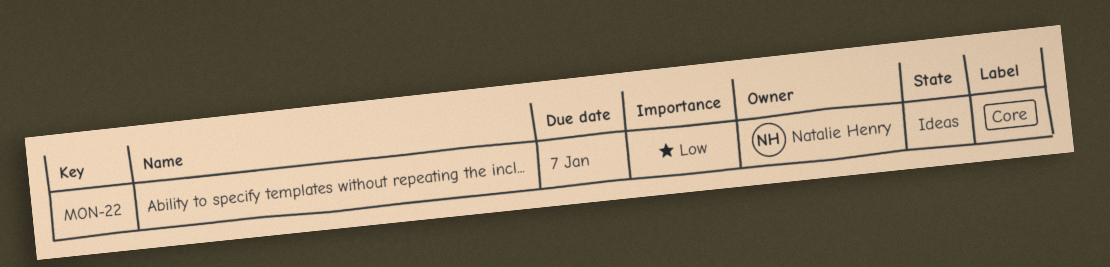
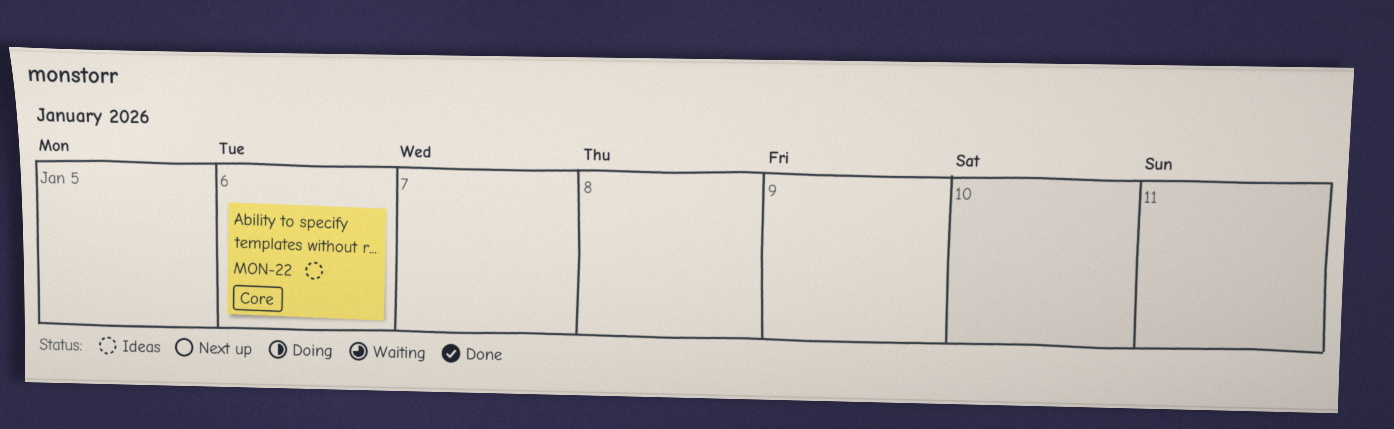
MON-22, due: Jan 7 -> Jan 6

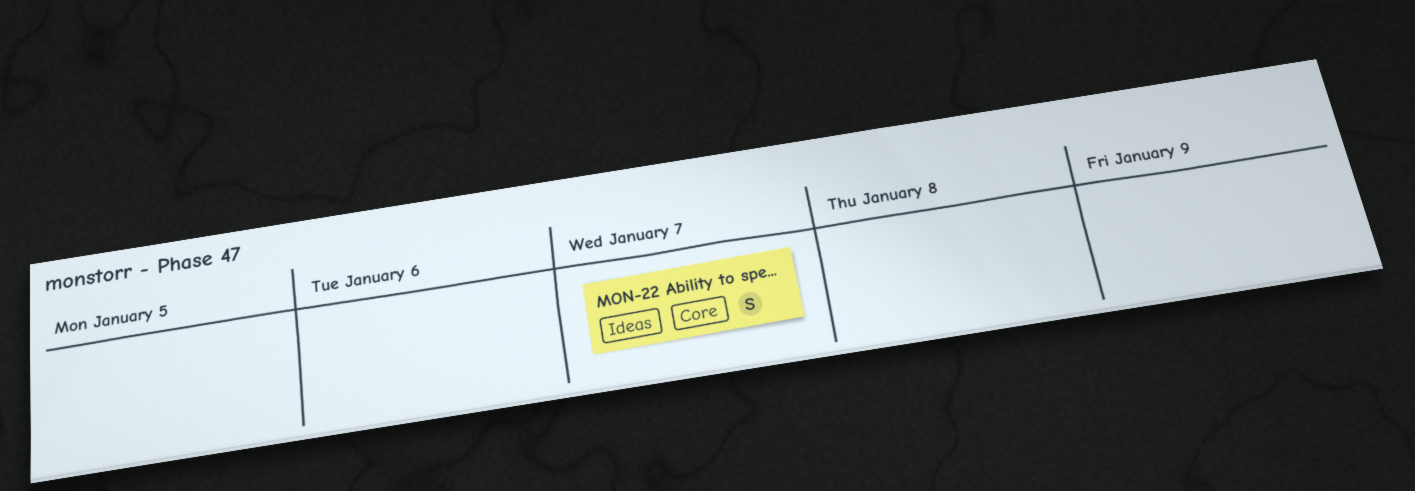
MON-22, due: Jan 6 -> Jan 7

